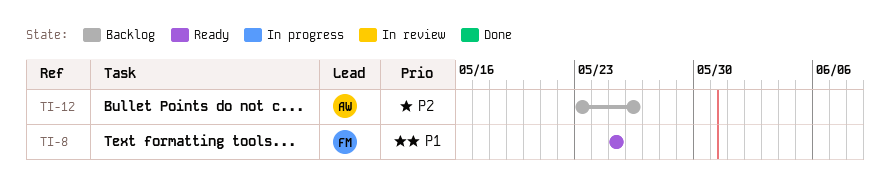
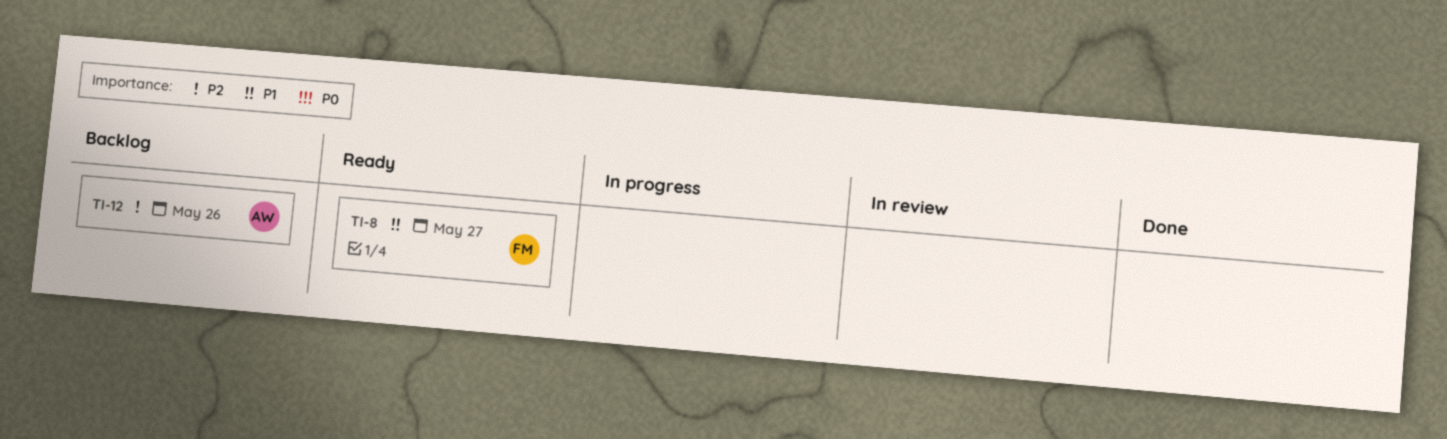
TI-8, due: May 25 -> May 27

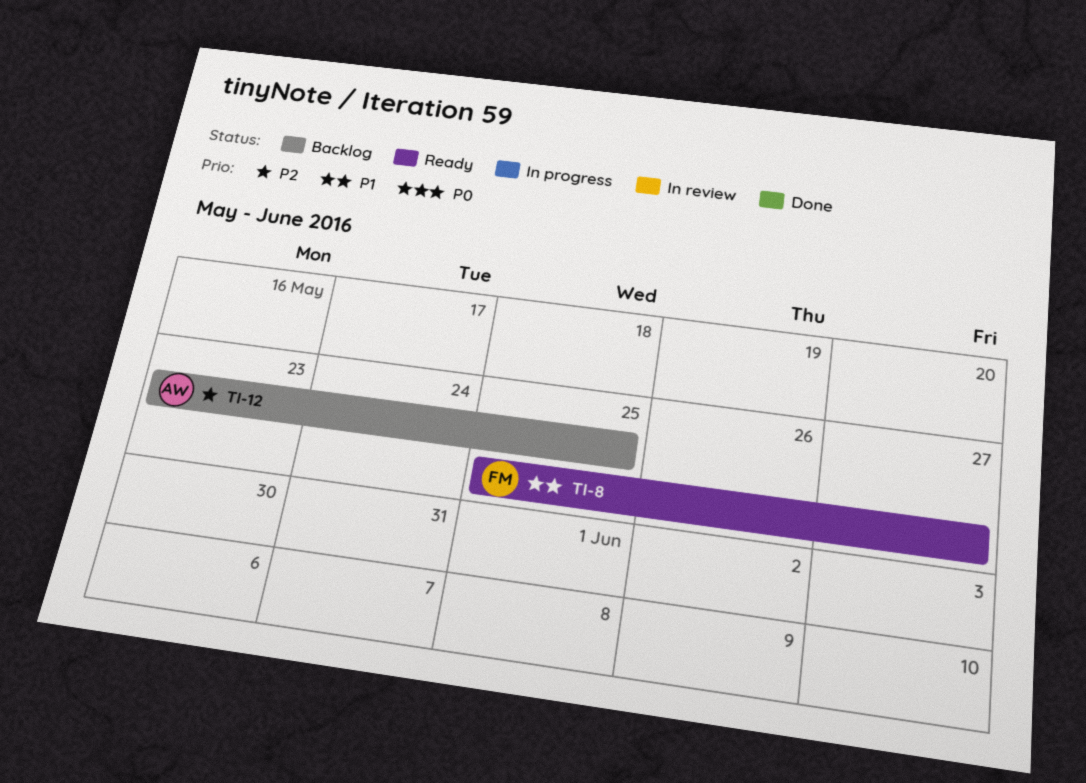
TI-12, due: May 26 -> May 25

